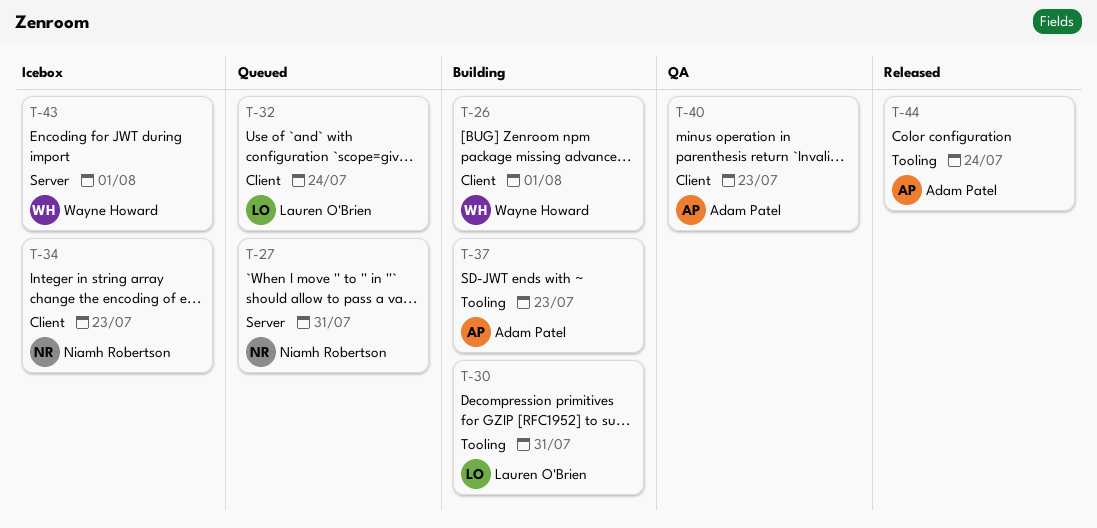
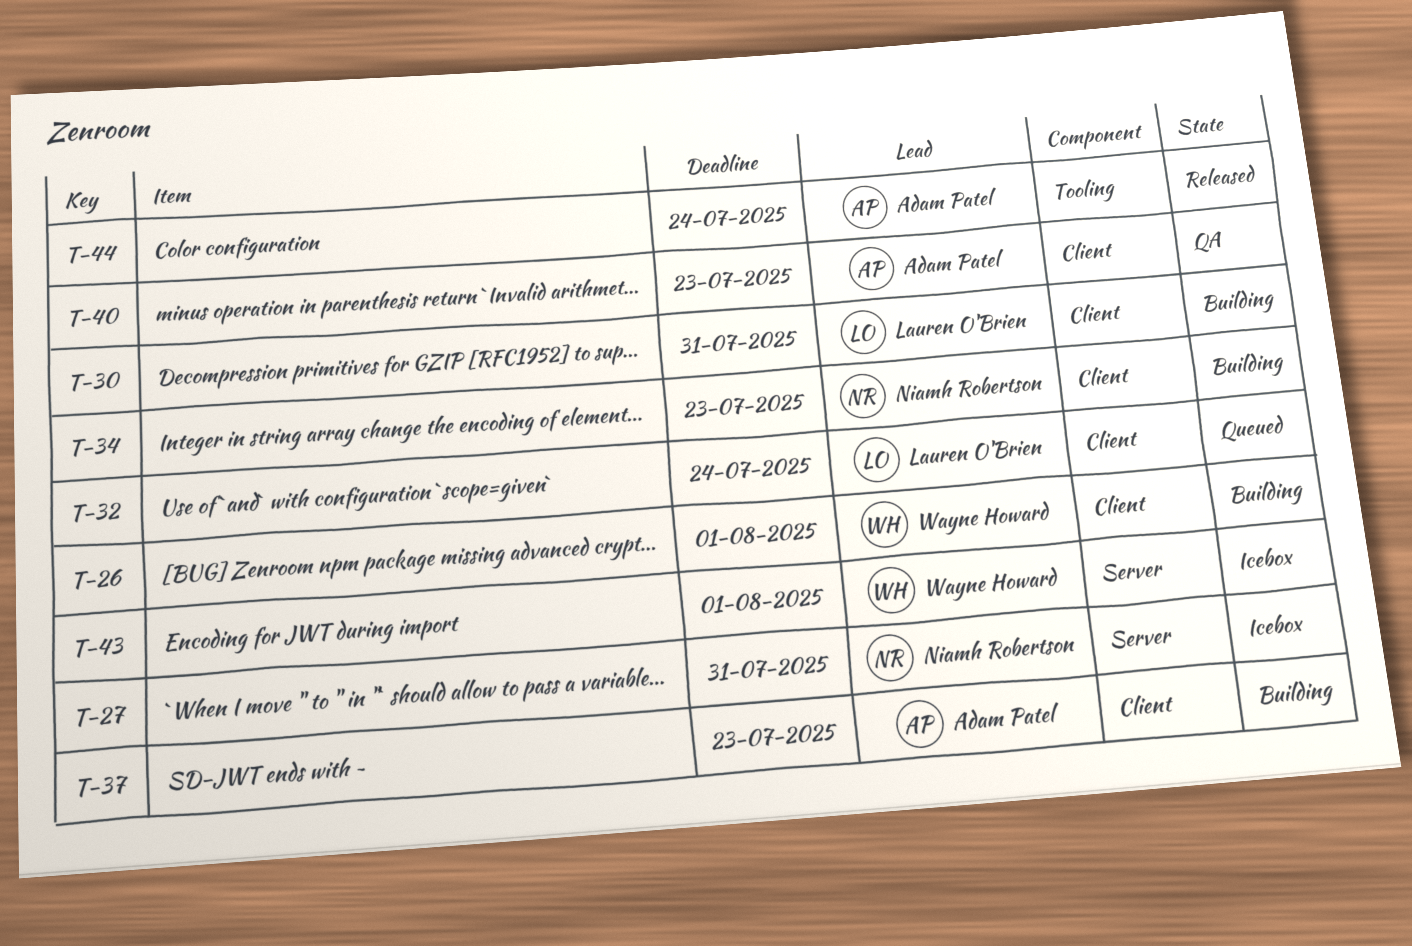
T-27, status: Queued -> Icebox
T-30, label: Tooling -> Client
T-34, status: Icebox -> Building
T-37, label: Tooling -> Client

